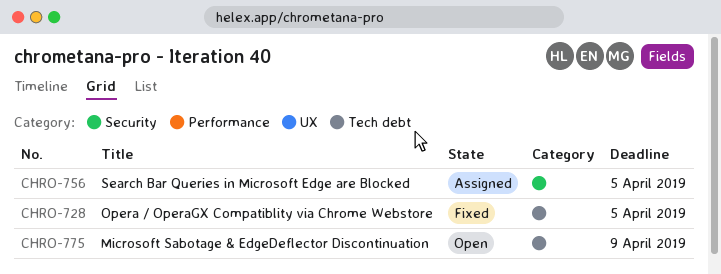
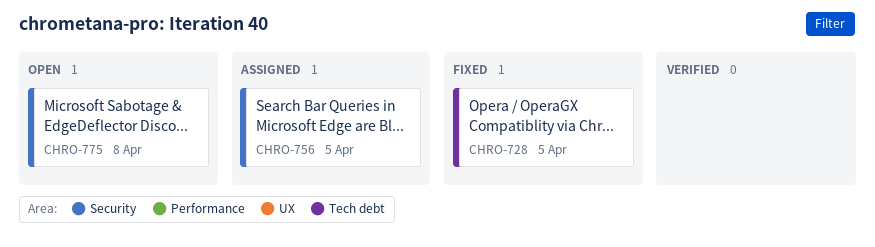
CHRO-775, label: Tech debt -> Security
CHRO-775, due: Apr 9 -> Apr 8

